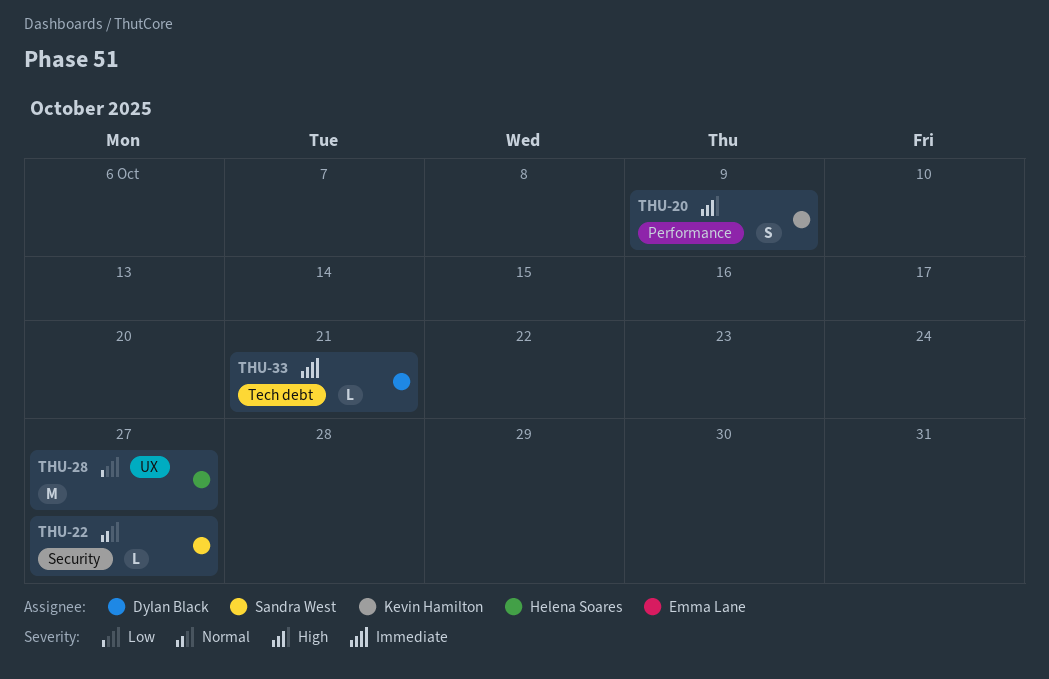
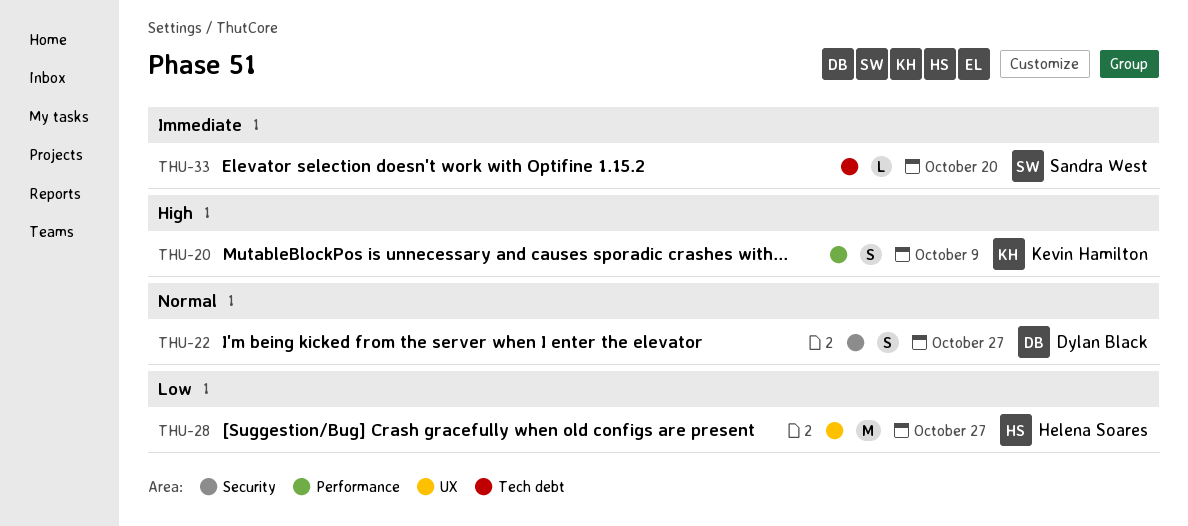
THU-22, owner: Sandra West -> Dylan Black
THU-22, estimate: L -> S
THU-33, owner: Dylan Black -> Sandra West
THU-33, due: Oct 21 -> Oct 20

